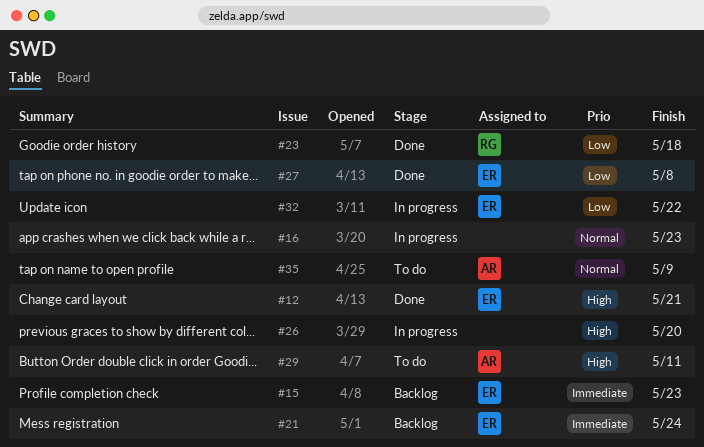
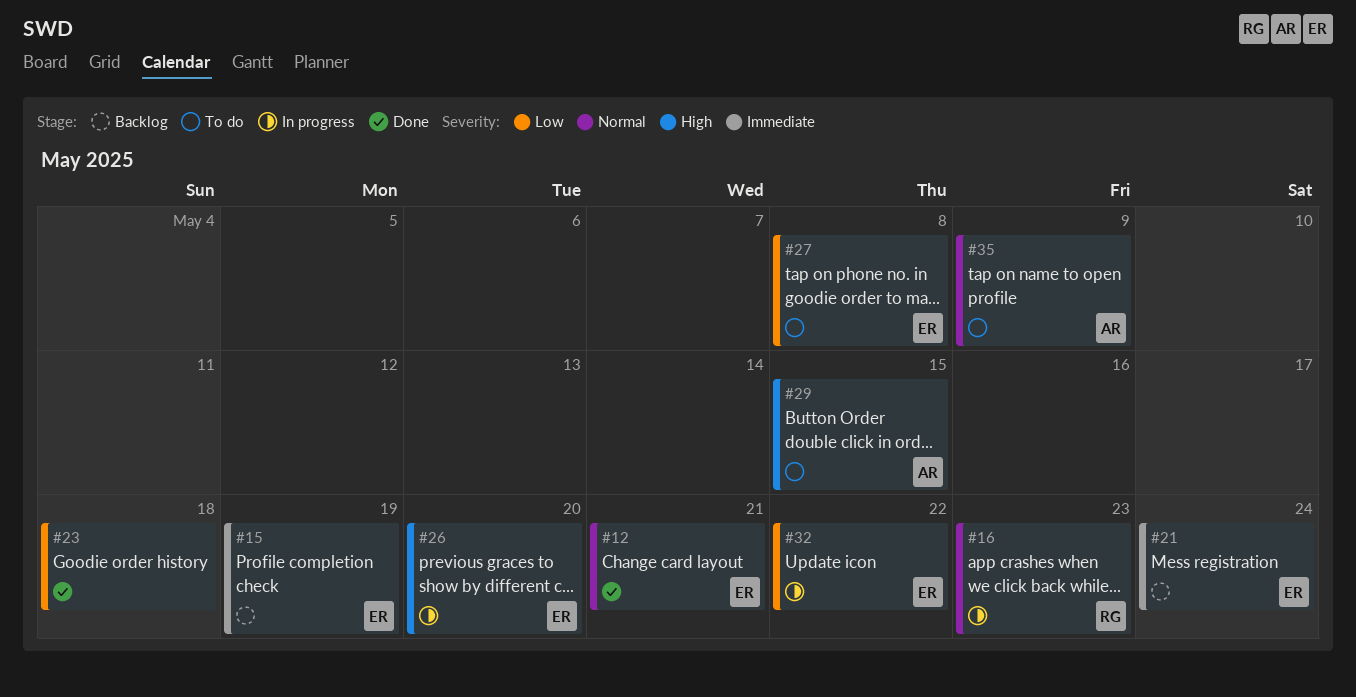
#12, priority: High -> Normal
#15, due: May 23 -> May 19
#16, owner: none -> RG
#23, owner: RG -> none
#26, owner: none -> ER
#27, status: Done -> To do
#29, due: May 11 -> May 15

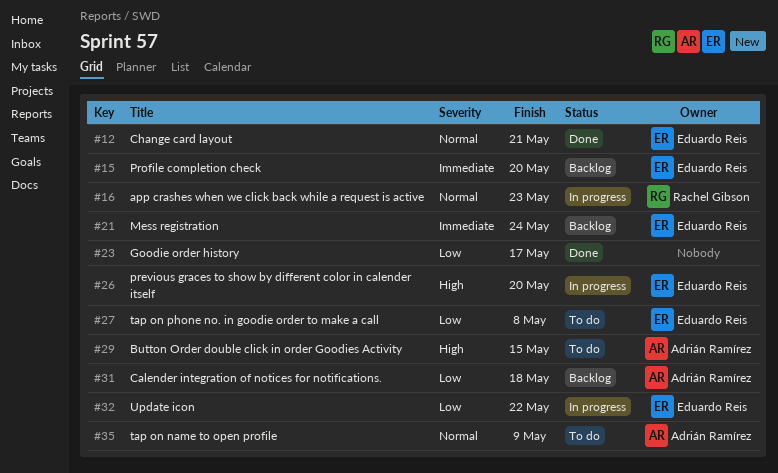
#15, due: May 19 -> May 20
#23, due: May 18 -> May 17
#31: none -> present

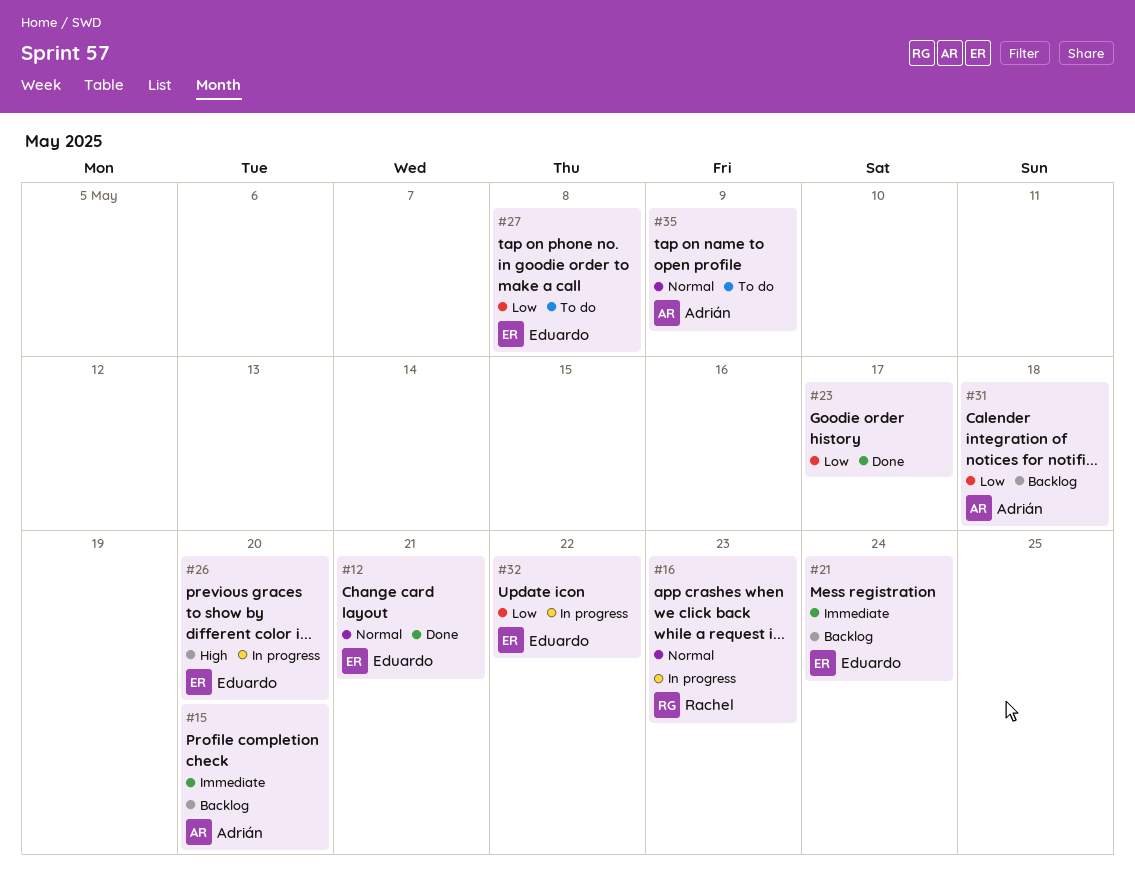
#15, owner: Eduardo Reis -> Adrián Ramírez
#29: present -> none

